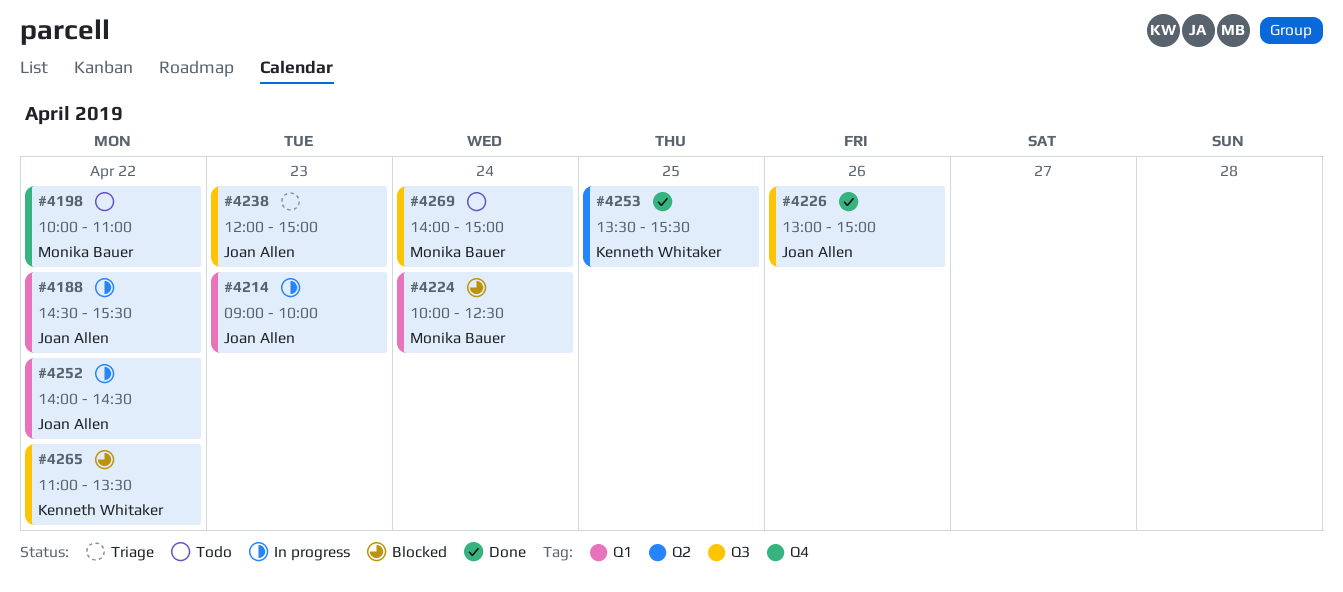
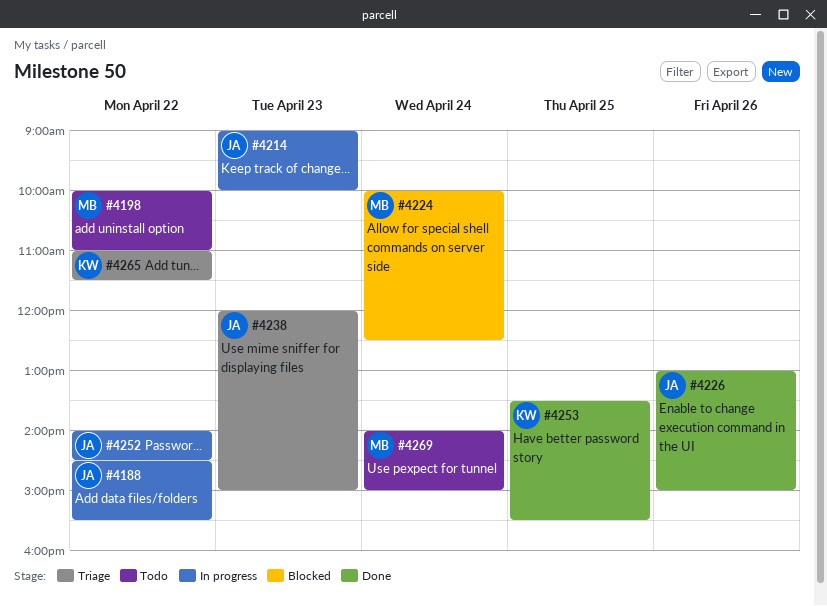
#4265, status: Blocked -> Triage
#4265, ends: 13:30 -> 11:30

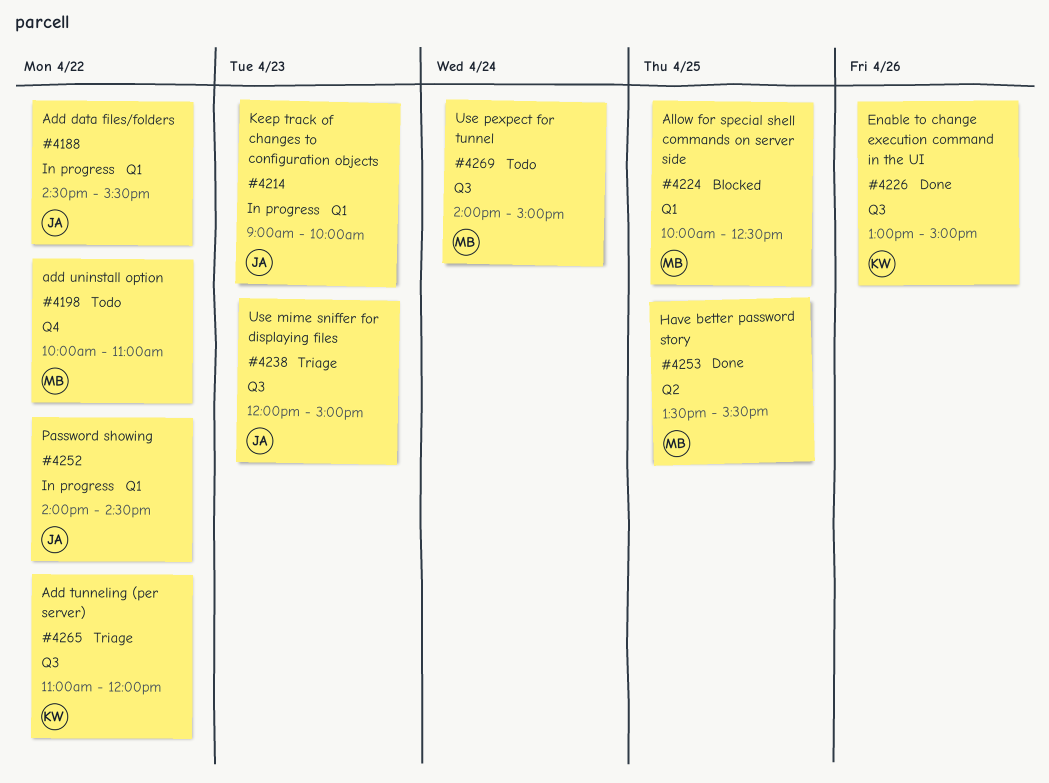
#4224, day: Apr 24 -> Apr 25
#4226, owner: JA -> KW
#4253, owner: KW -> MB
#4265, ends: 11:30 -> 12:00

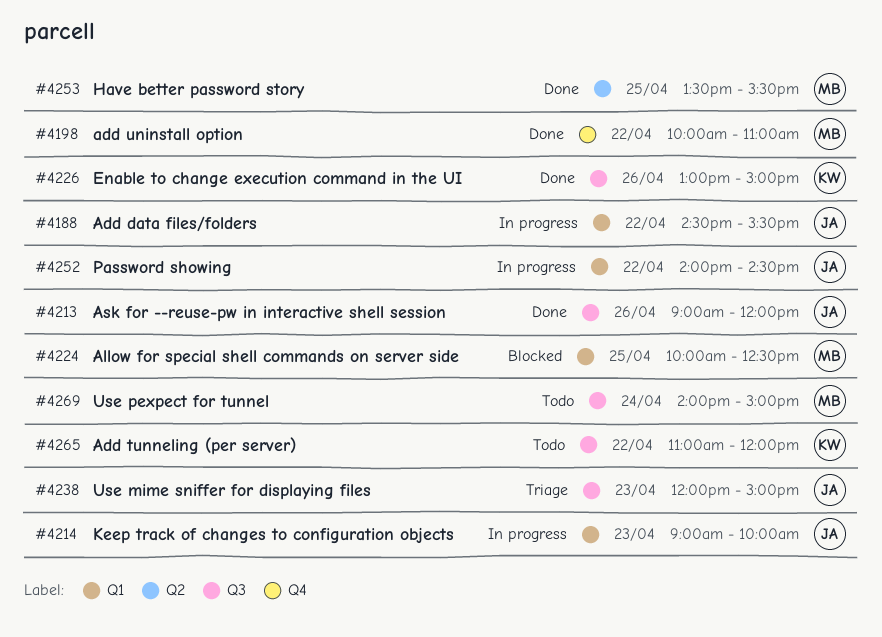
#4198, status: Todo -> Done
#4213: none -> present
#4265, status: Triage -> Todo

